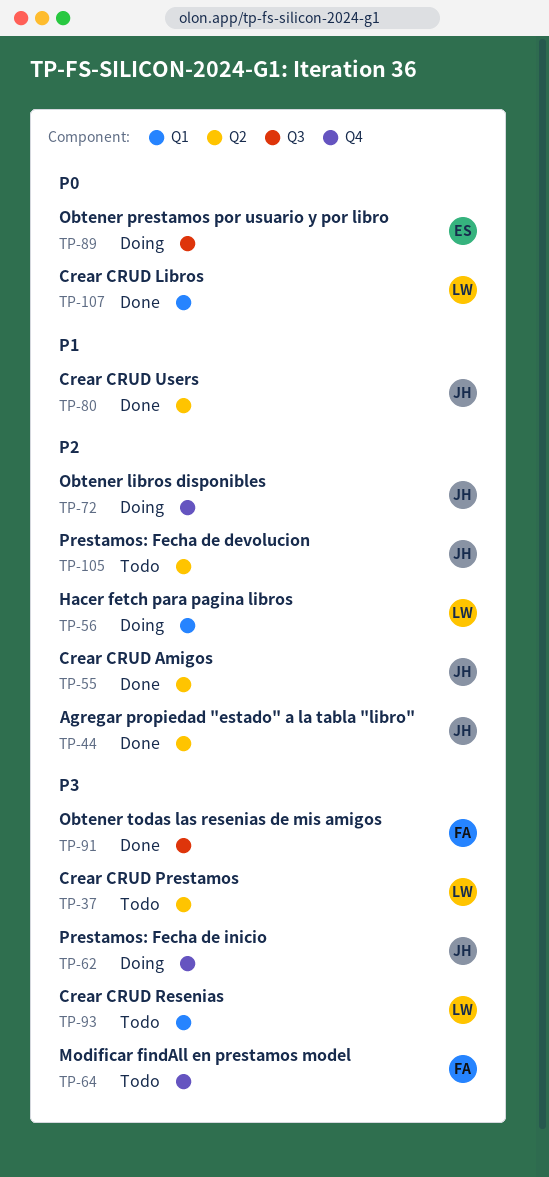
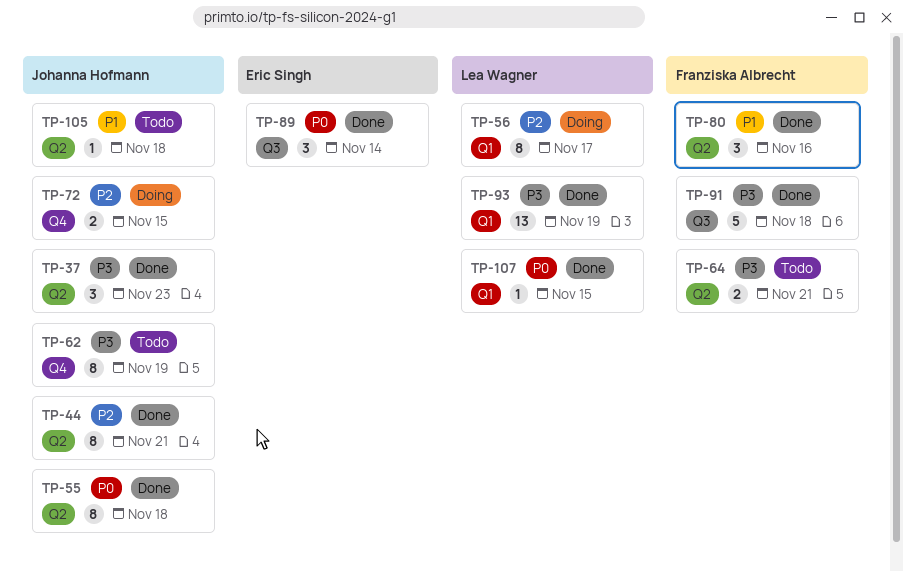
TP-37, status: Todo -> Done
TP-37, owner: Lea Wagner -> Johanna Hofmann
TP-55, priority: P2 -> P0
TP-62, status: Doing -> Todo
TP-64, label: Q4 -> Q2
TP-80, owner: Johanna Hofmann -> Franziska Albrecht
TP-89, status: Doing -> Done
TP-93, status: Todo -> Done
TP-105, priority: P2 -> P1

